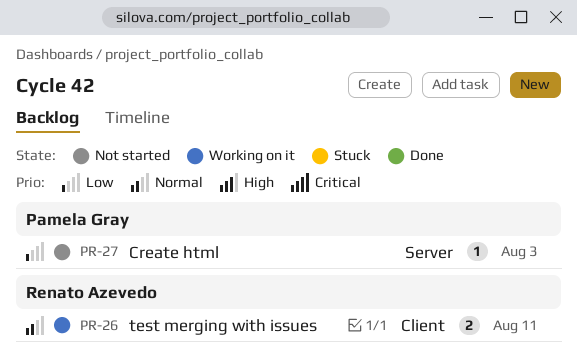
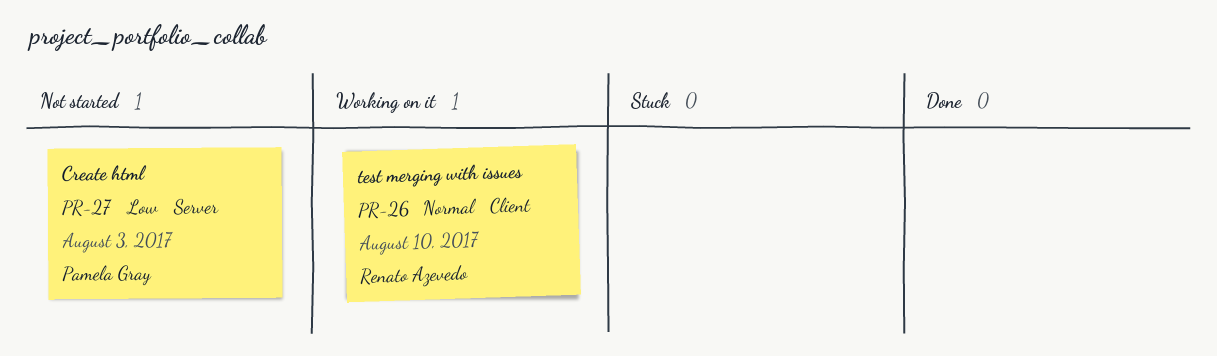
PR-26, due: Aug 11 -> Aug 10

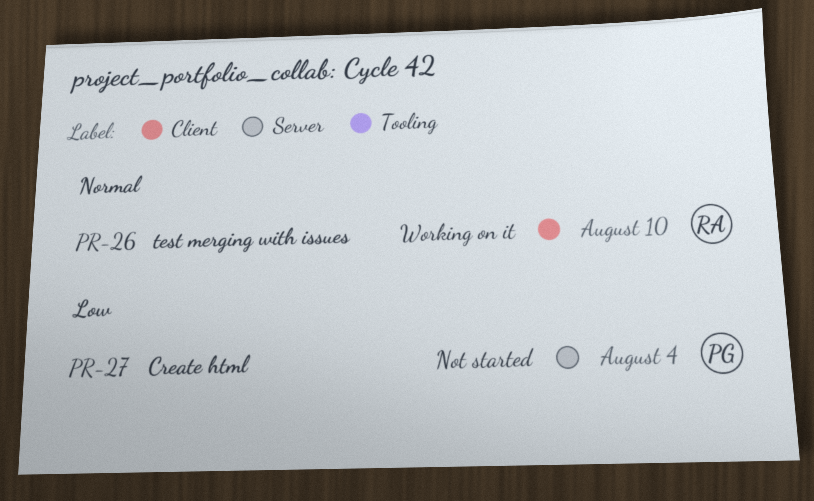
PR-27, due: Aug 3 -> Aug 4

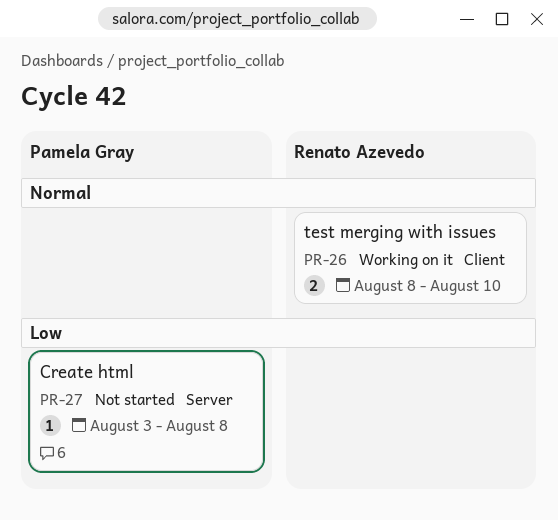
PR-27, due: Aug 4 -> Aug 8

